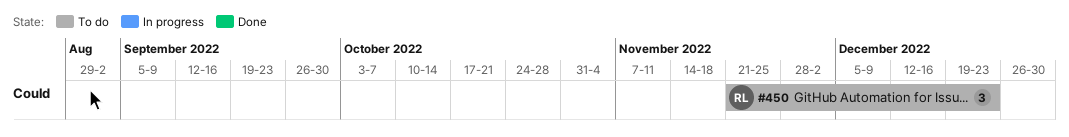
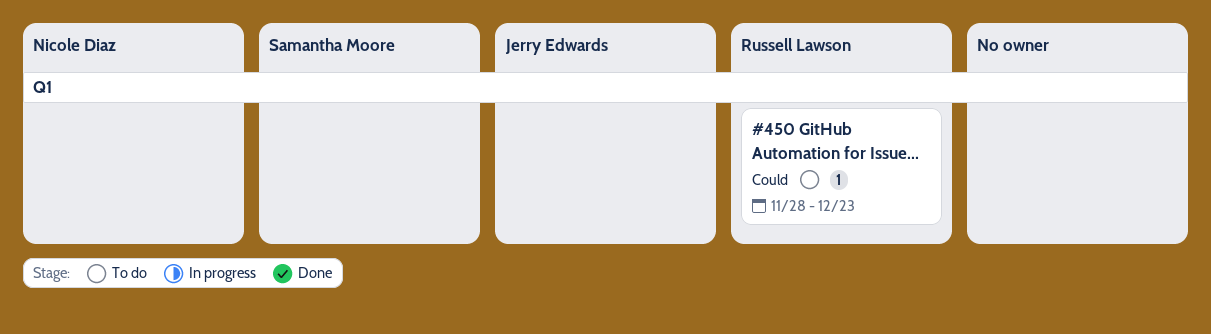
#450, estimate: 3 -> 1
#450, start: Nov 21 -> Nov 28

